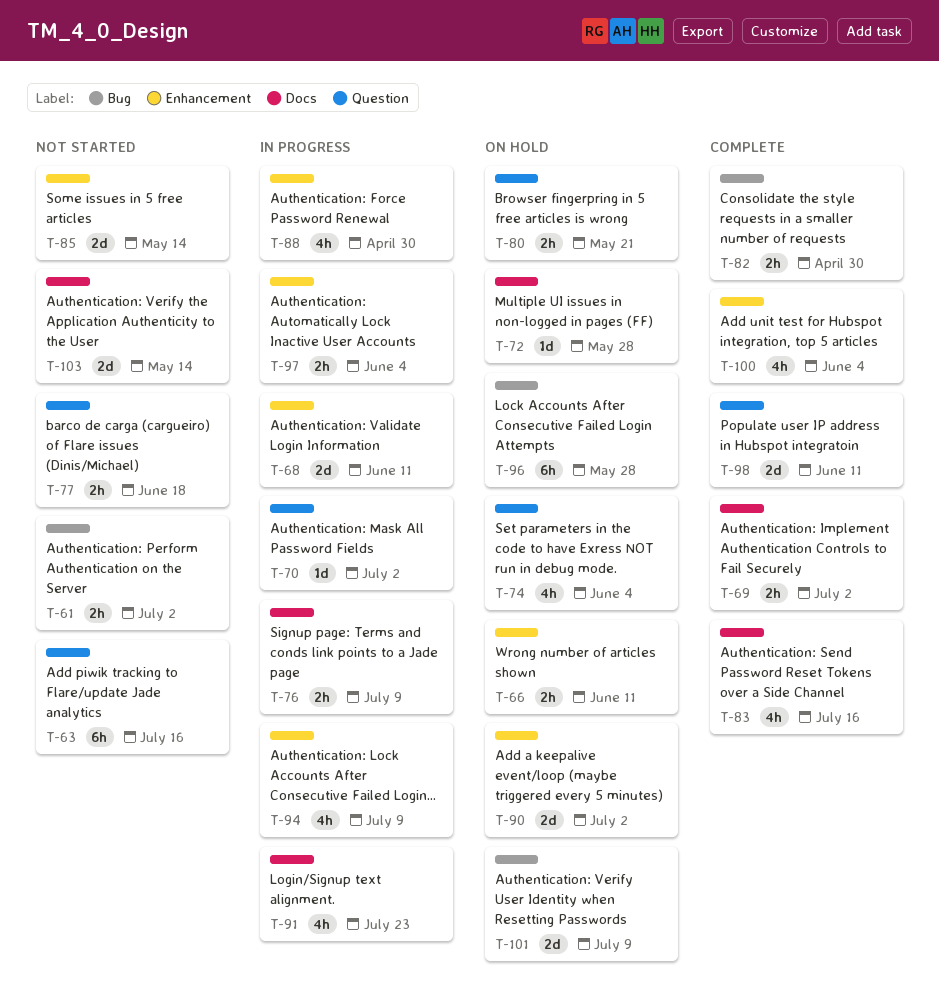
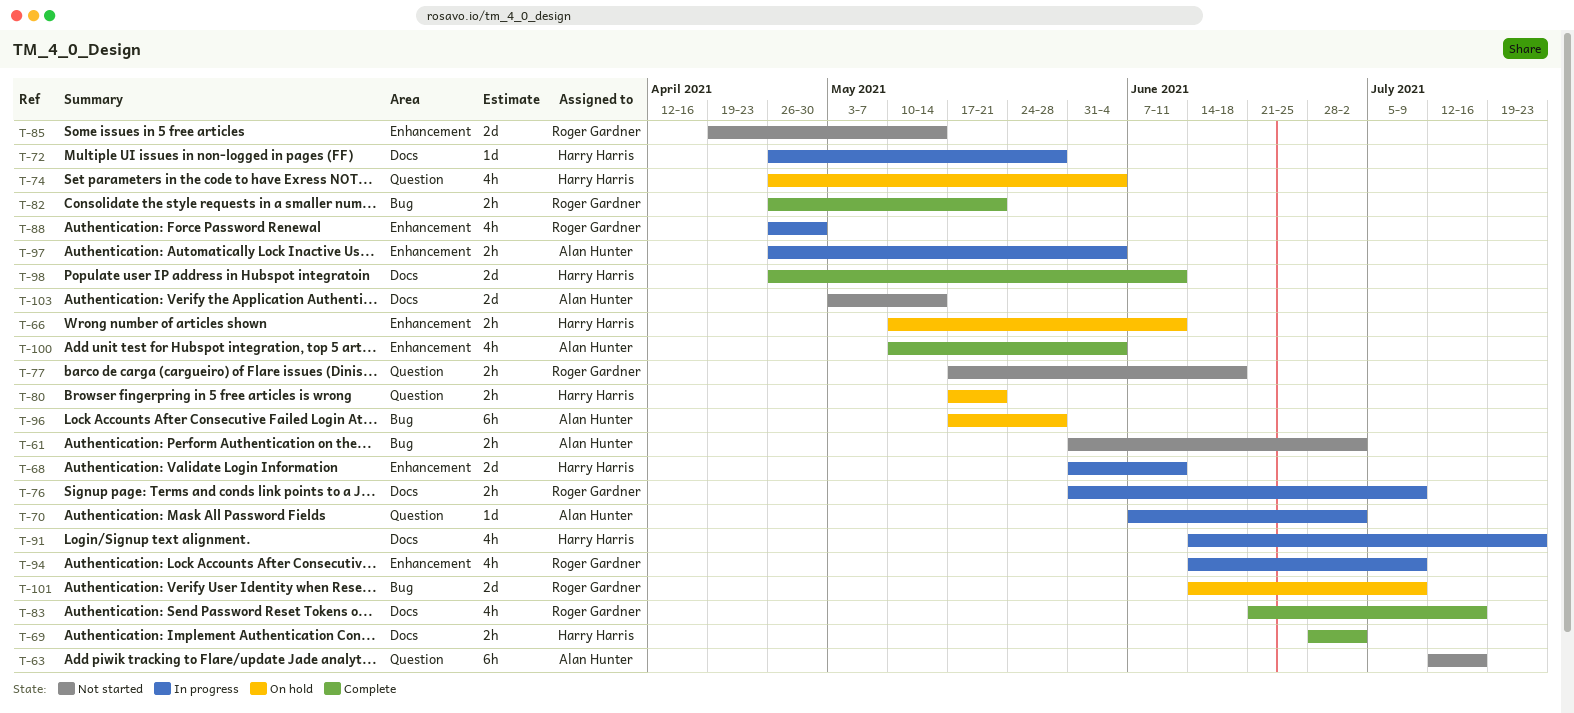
T-72, status: On hold -> In progress
T-82, due: Apr 30 -> May 21
T-90: present -> none
T-98, label: Question -> Docs

